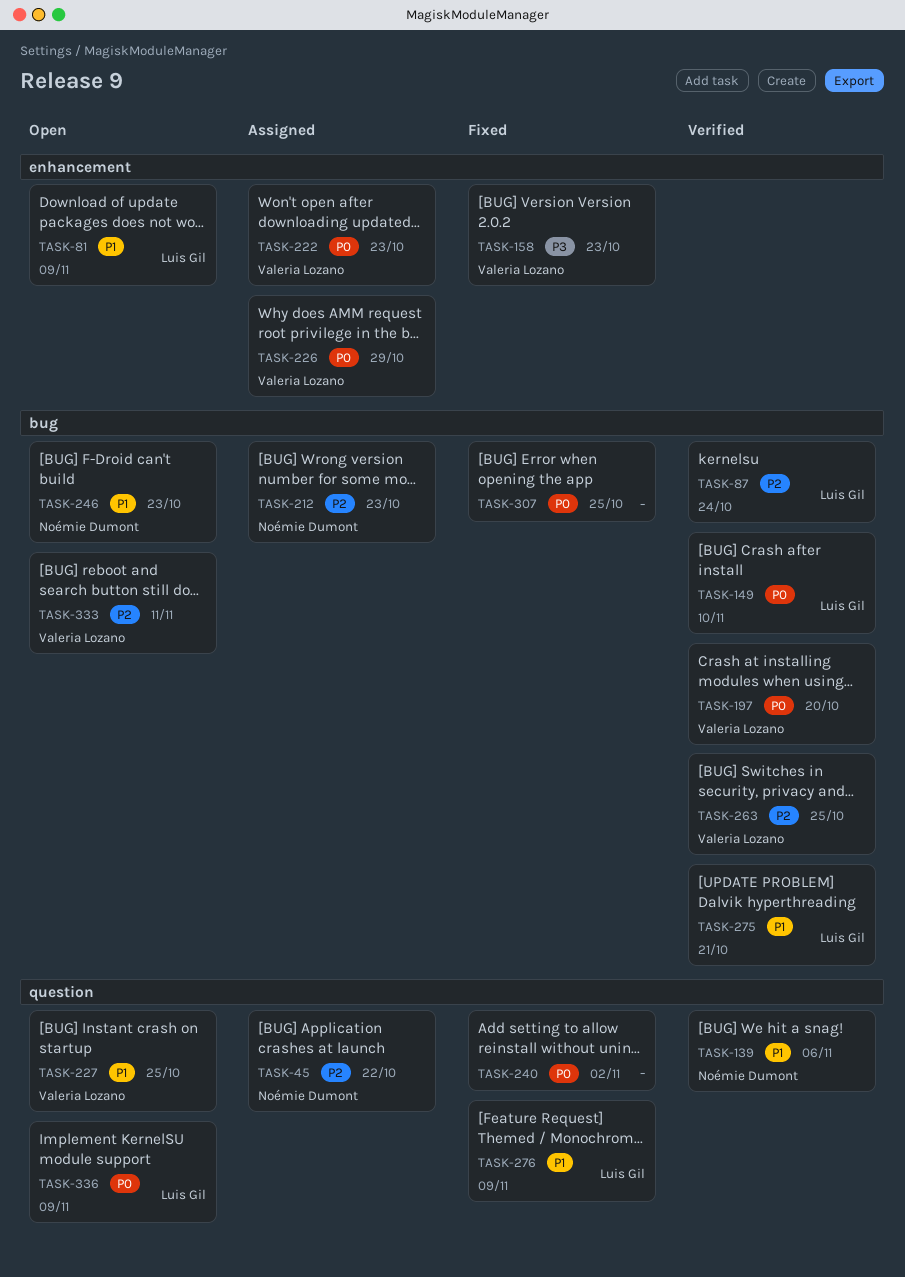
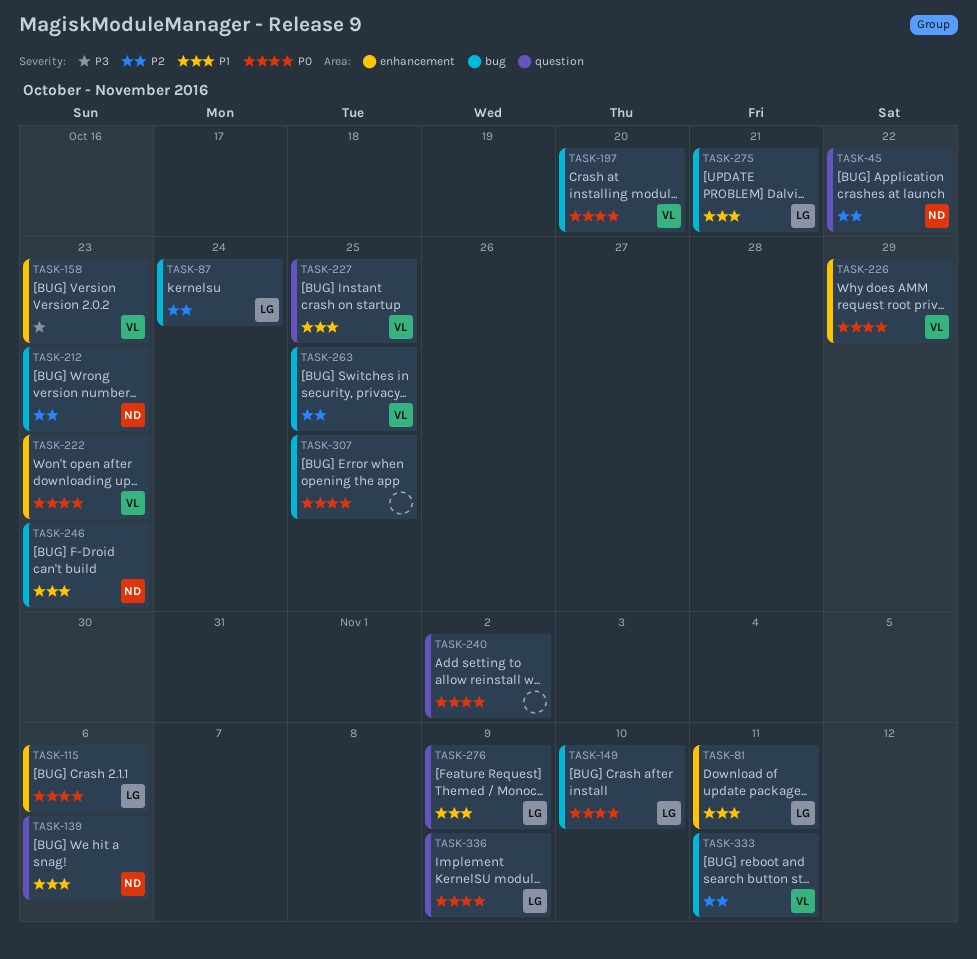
TASK-81, due: Nov 9 -> Nov 11
TASK-115: none -> present

